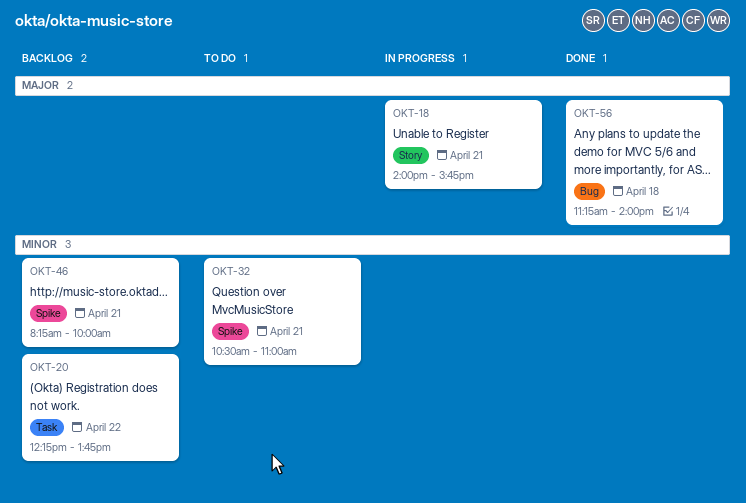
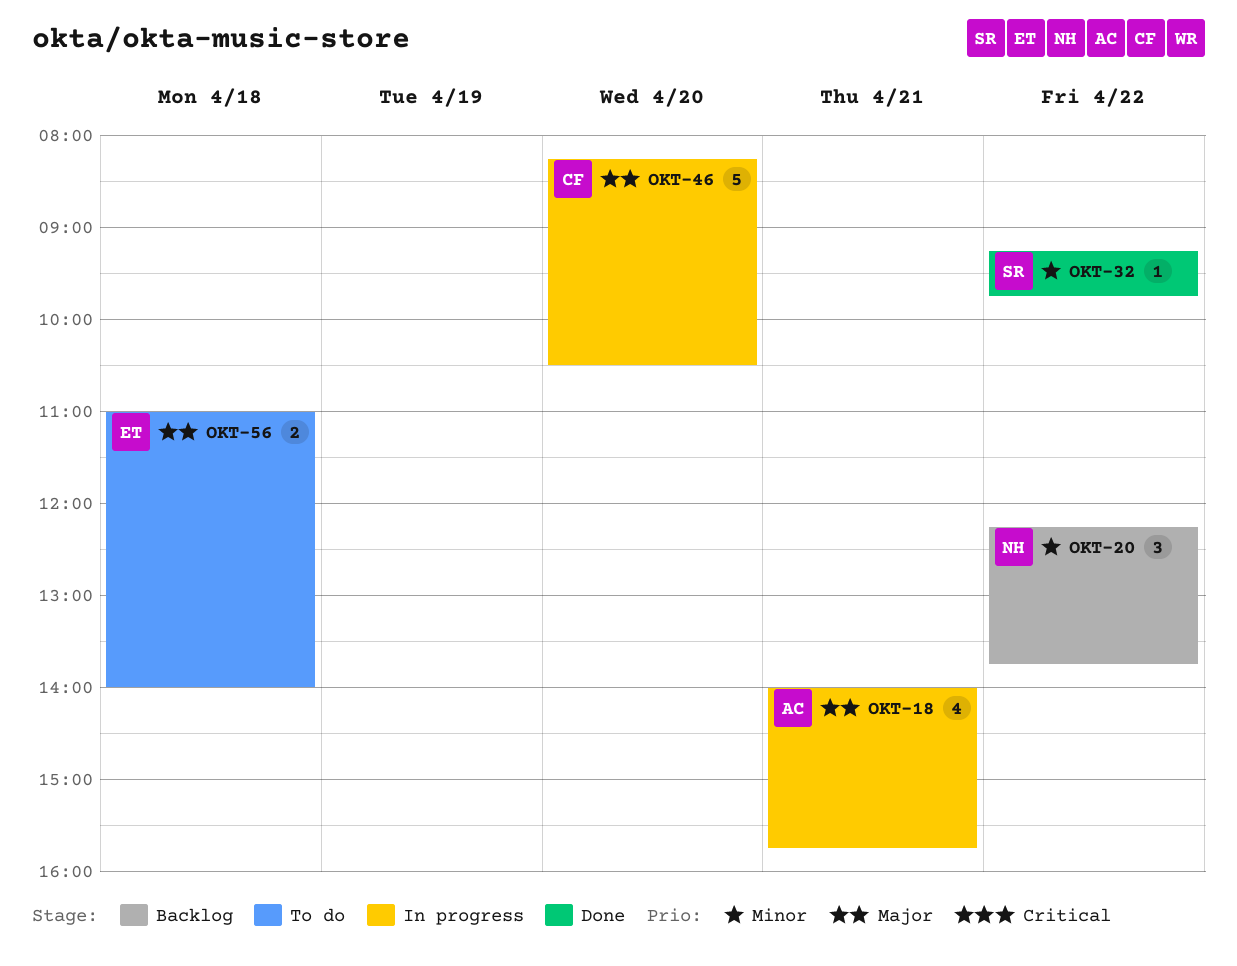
OKT-32, status: To do -> Done
OKT-32, day: Apr 21 -> Apr 22
OKT-32, begins: 10:30 -> 09:15
OKT-32, ends: 11:00 -> 09:45
OKT-46, status: Backlog -> In progress
OKT-46, priority: Minor -> Major
OKT-46, day: Apr 21 -> Apr 20
OKT-46, ends: 10:00 -> 10:30
OKT-56, status: Done -> To do
OKT-56, begins: 11:15 -> 11:00

